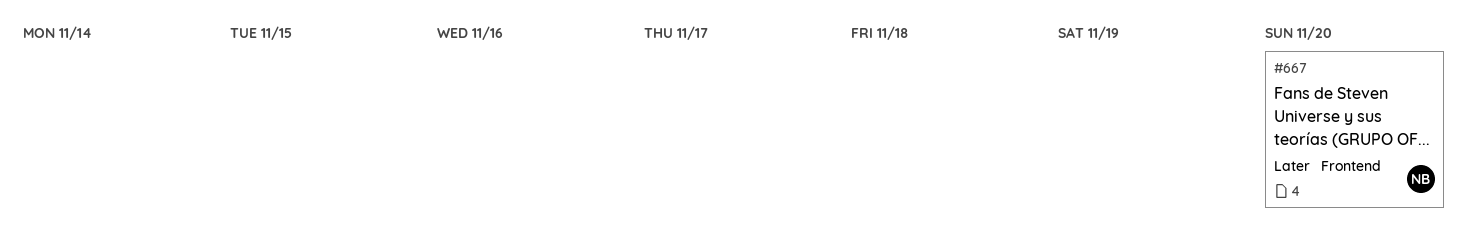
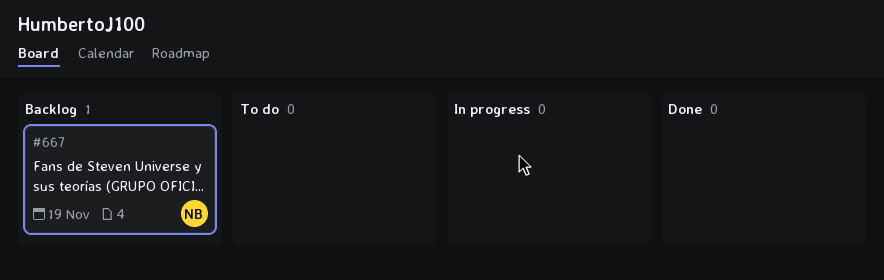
#667, due: Nov 20 -> Nov 19

